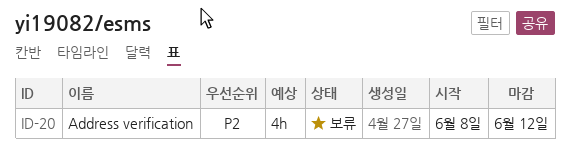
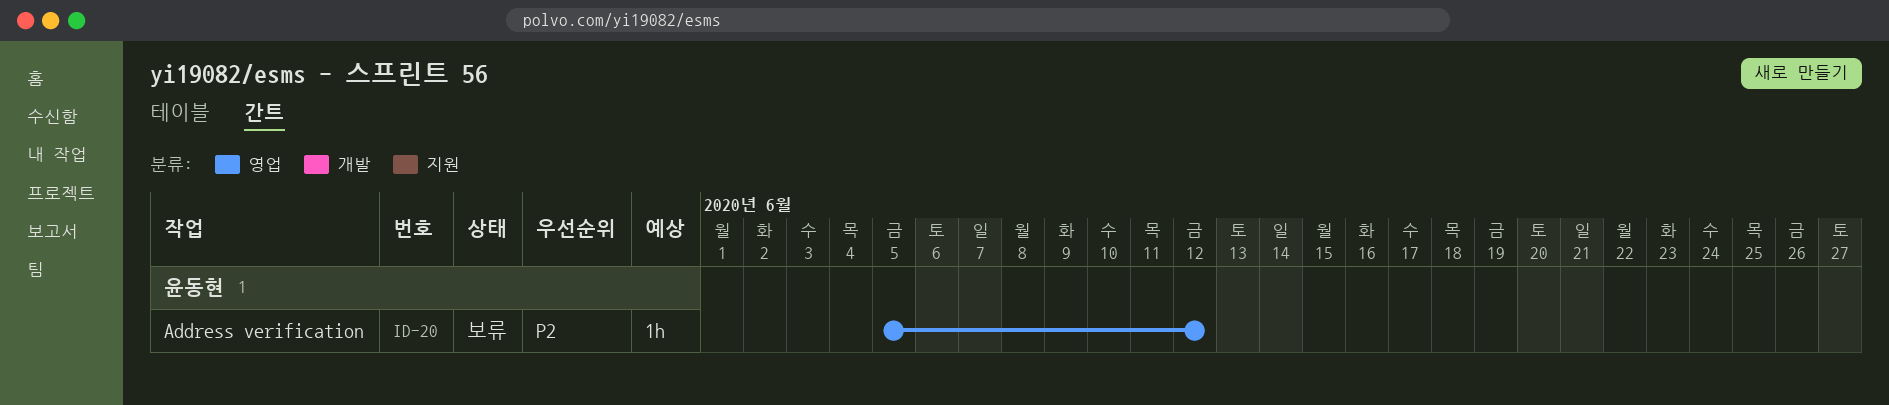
ID-20, estimate: 4h -> 1h
ID-20, start: Jun 8 -> Jun 5

